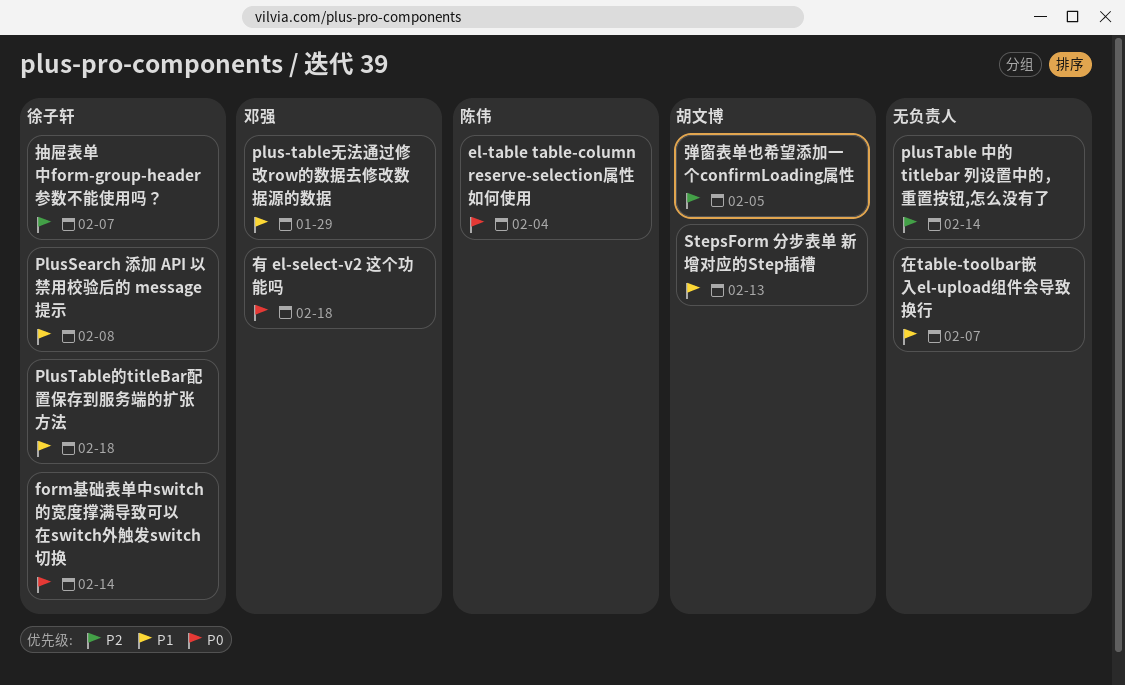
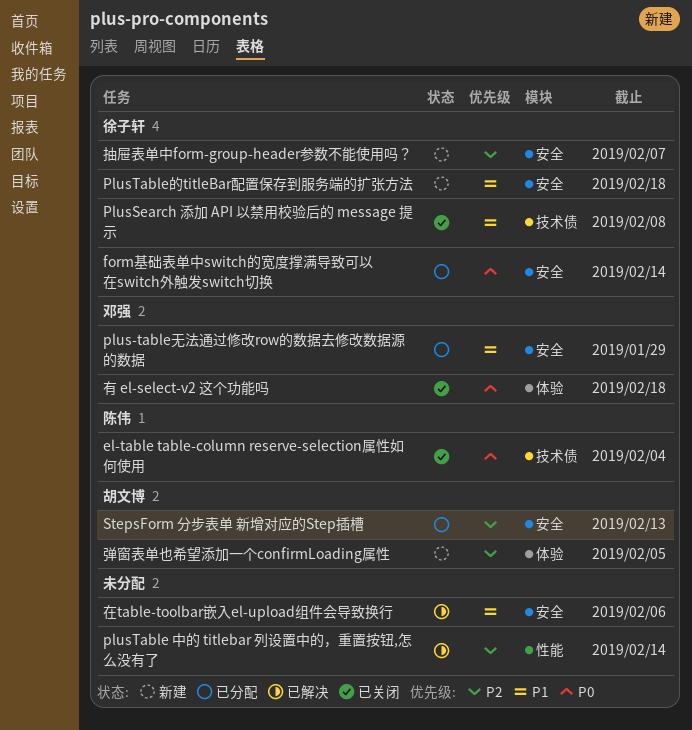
StepsForm 分步表单 新增对应的Step插槽, priority: P1 -> P2
在table-toolbar嵌入el-upload组件会导致换行, due: Feb 7 -> Feb 6

